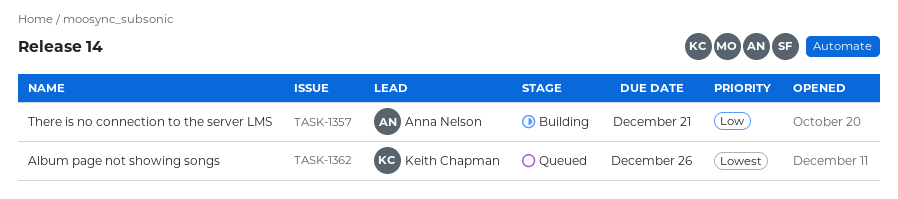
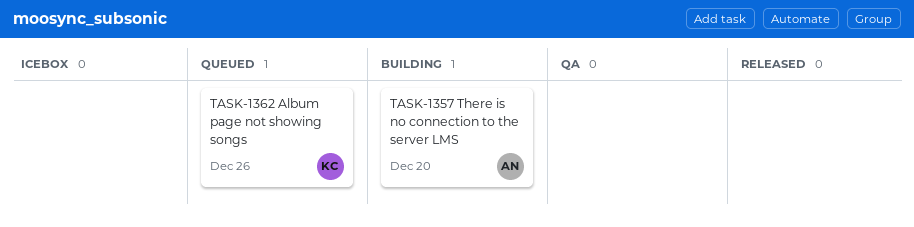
TASK-1357, due: Dec 21 -> Dec 20

